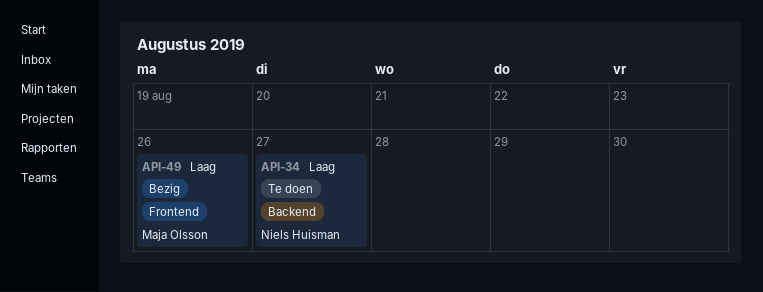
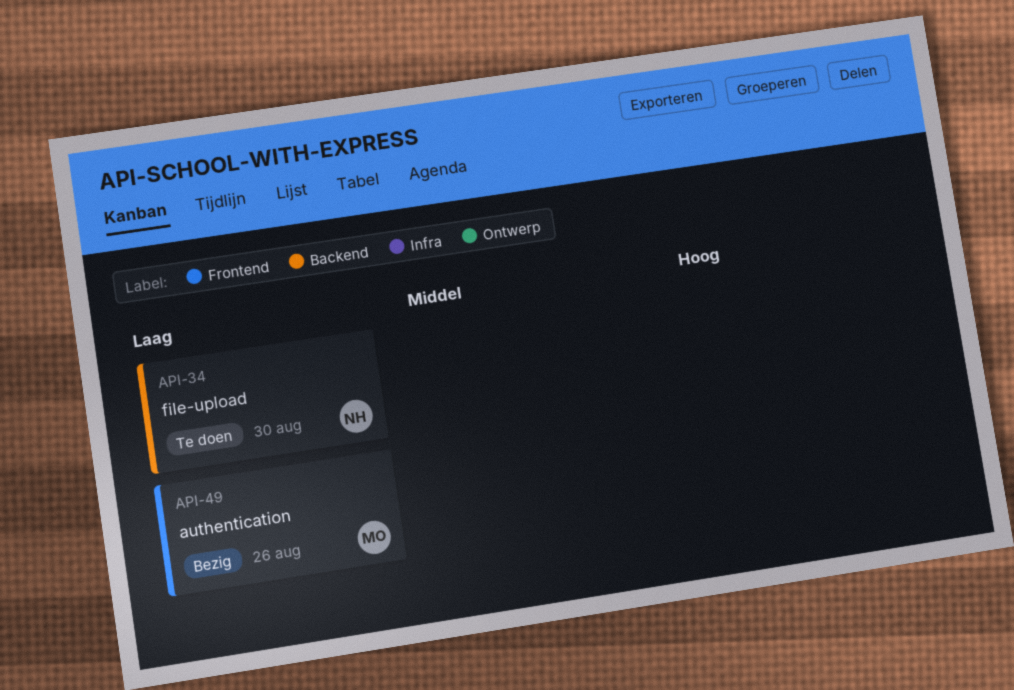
API-34, due: Aug 27 -> Aug 30

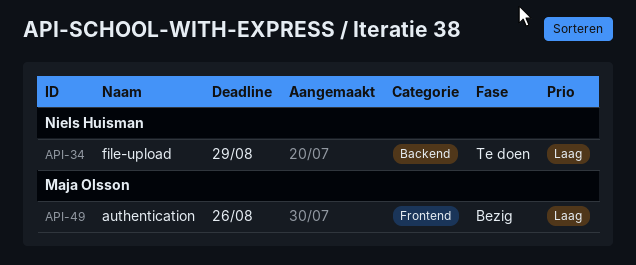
API-34, due: Aug 30 -> Aug 29

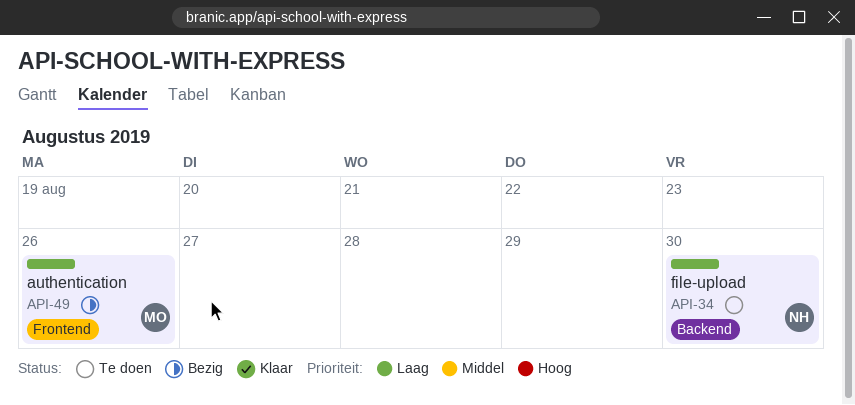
API-34, due: Aug 29 -> Aug 30

